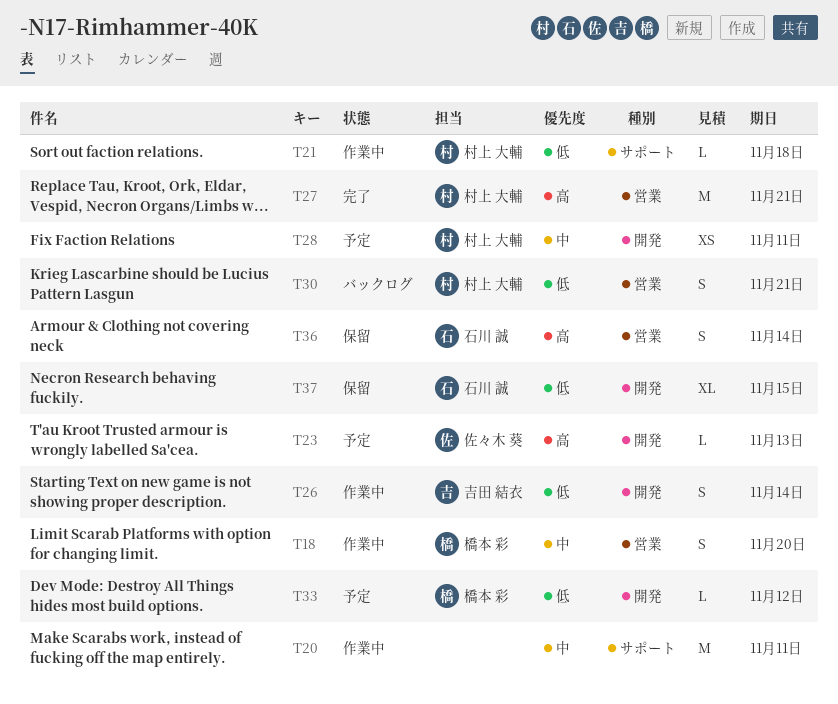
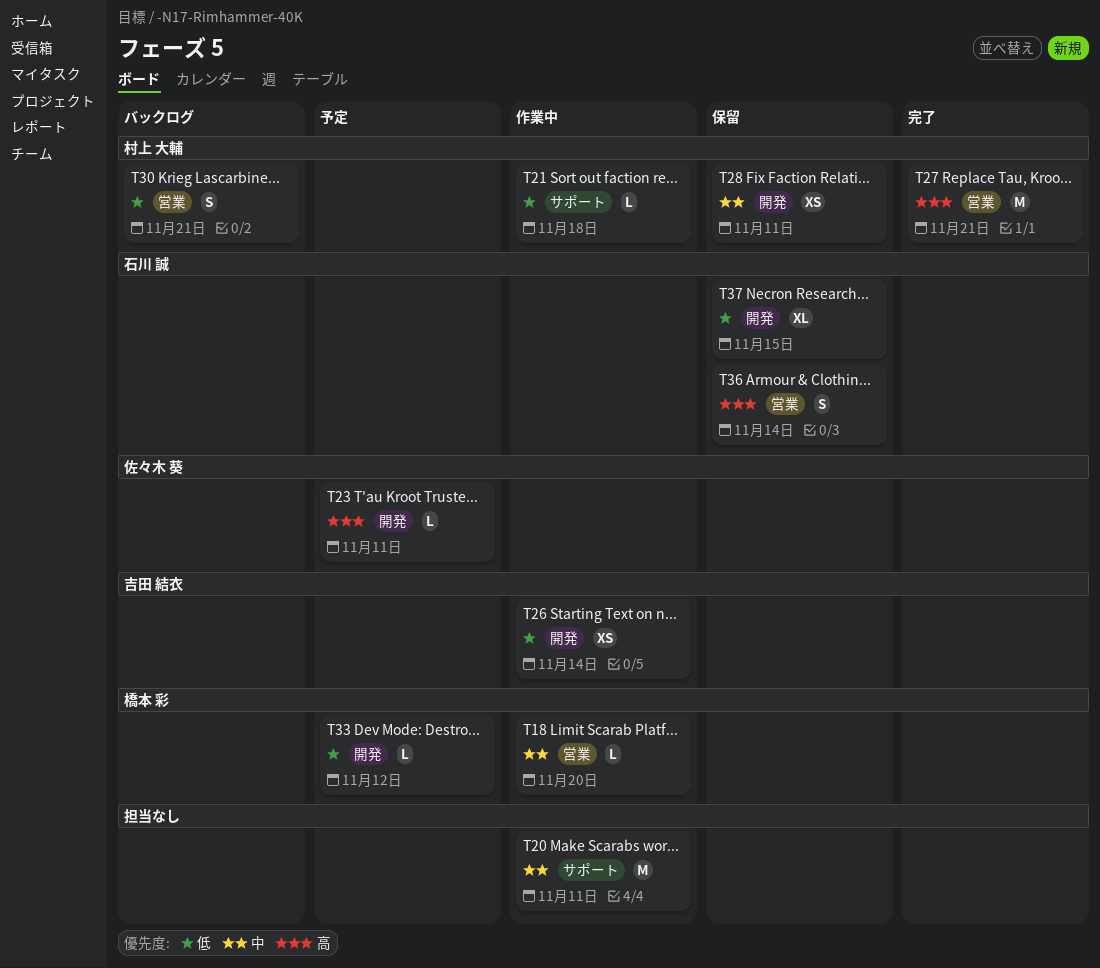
T18, estimate: S -> L
T23, due: Nov 13 -> Nov 11
T26, estimate: S -> XS
T28, status: 予定 -> 保留

